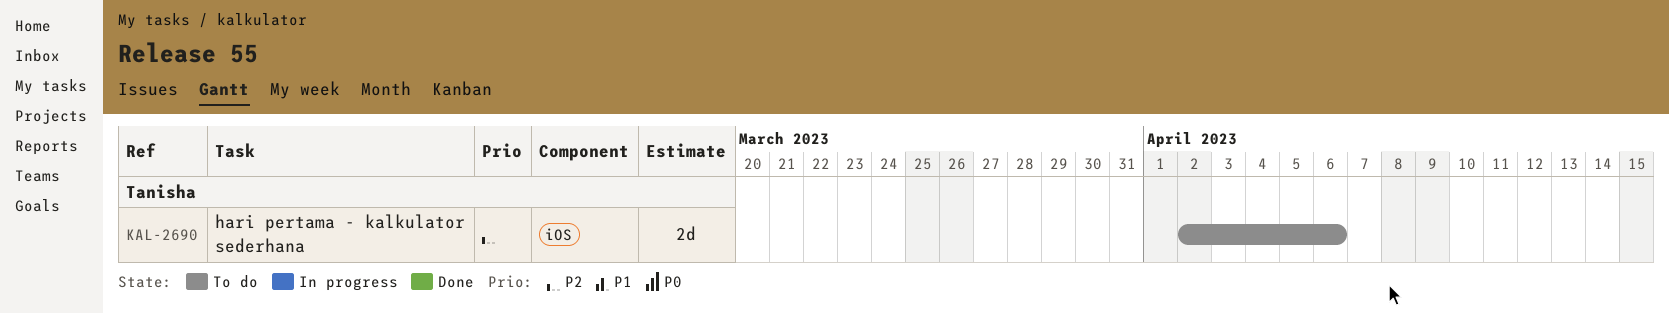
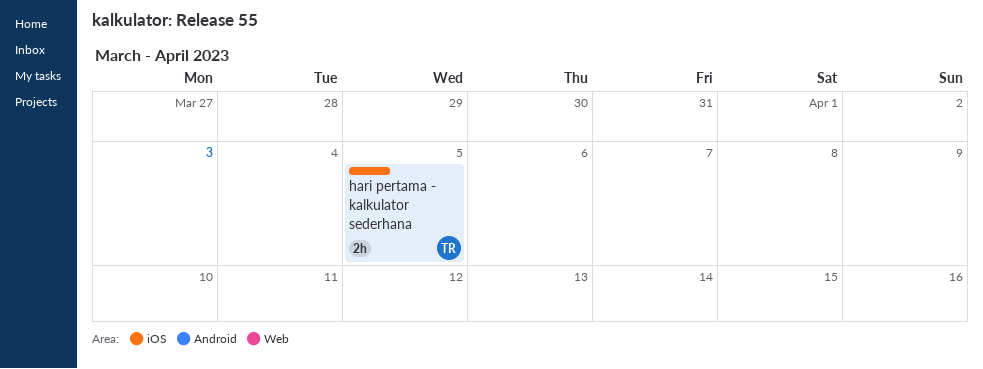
hari pertama - kalkulator sederhana, estimate: 2d -> 2h
hari pertama - kalkulator sederhana, due: Apr 6 -> Apr 5

